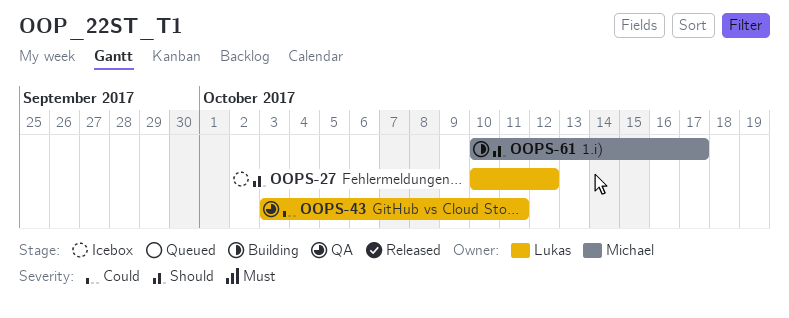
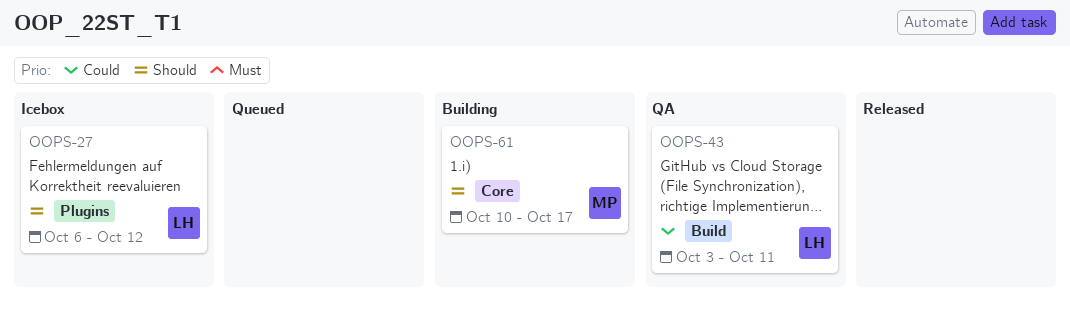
OOPS-27, start: Oct 10 -> Oct 6

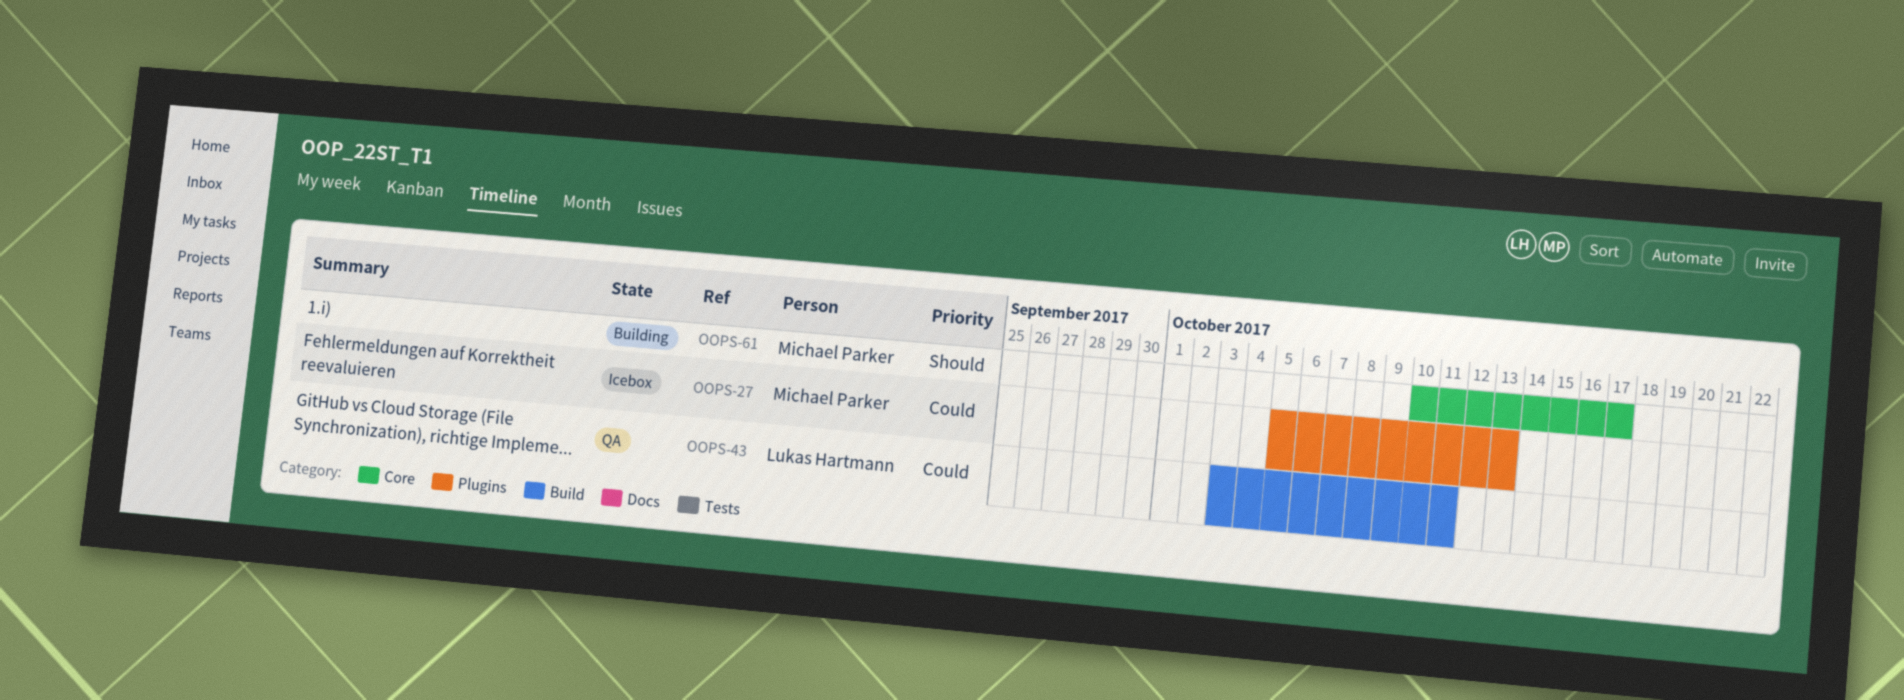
OOPS-27, owner: Lukas Hartmann -> Michael Parker
OOPS-27, priority: Should -> Could
OOPS-27, start: Oct 6 -> Oct 5
OOPS-27, due: Oct 12 -> Oct 13

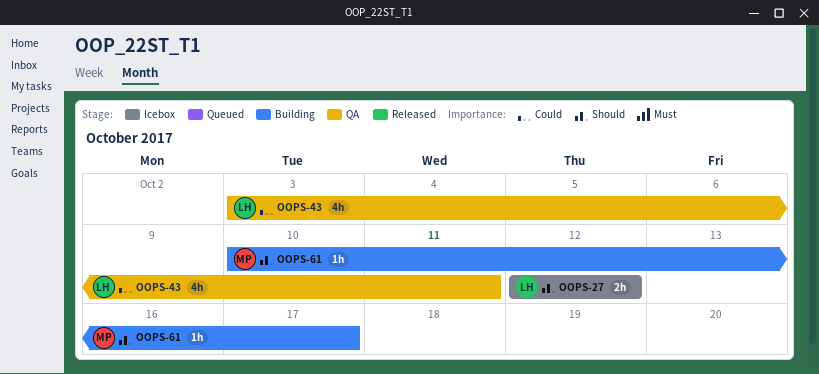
OOPS-27, owner: Michael Parker -> Lukas Hartmann
OOPS-27, priority: Could -> Should
OOPS-27, start: Oct 5 -> Oct 12
OOPS-27, due: Oct 13 -> Oct 12

